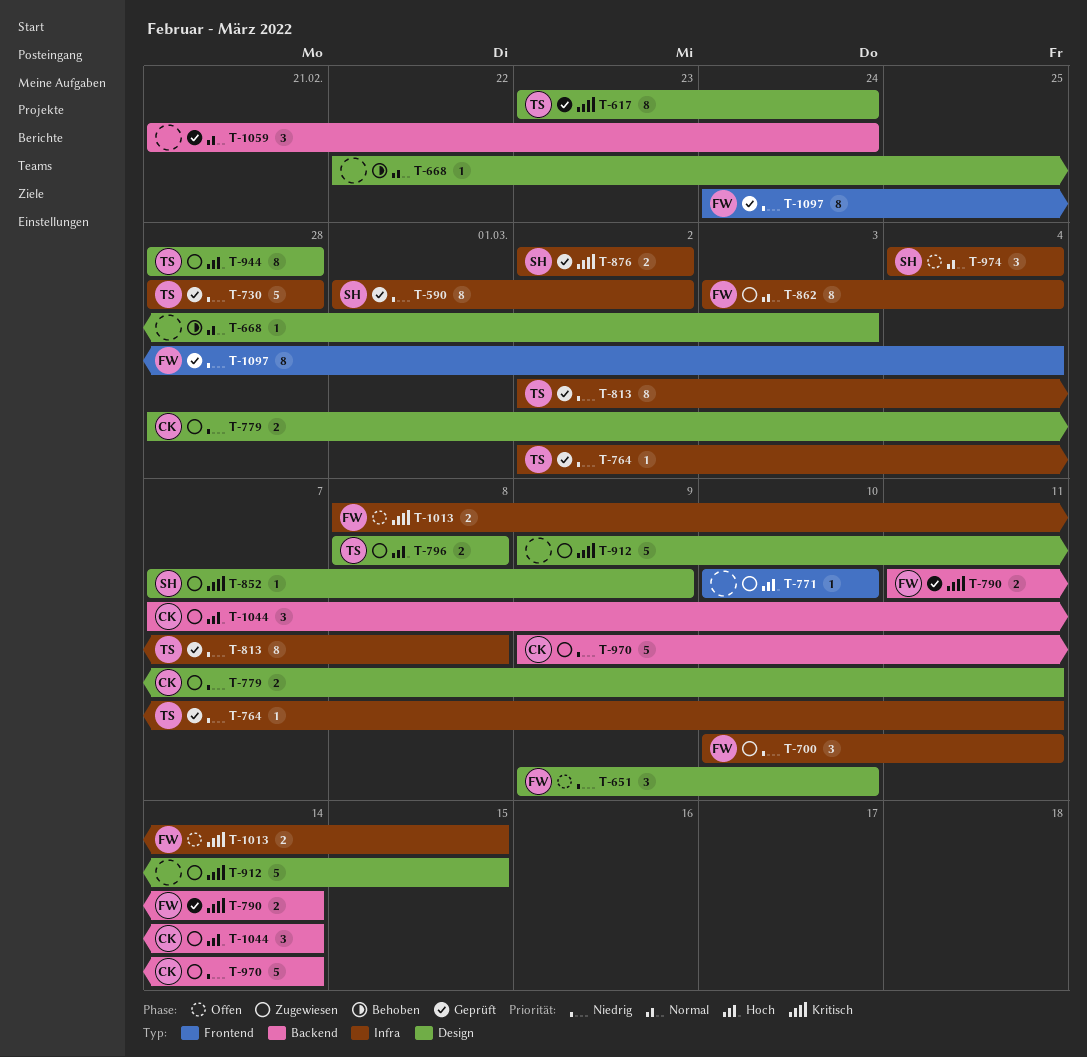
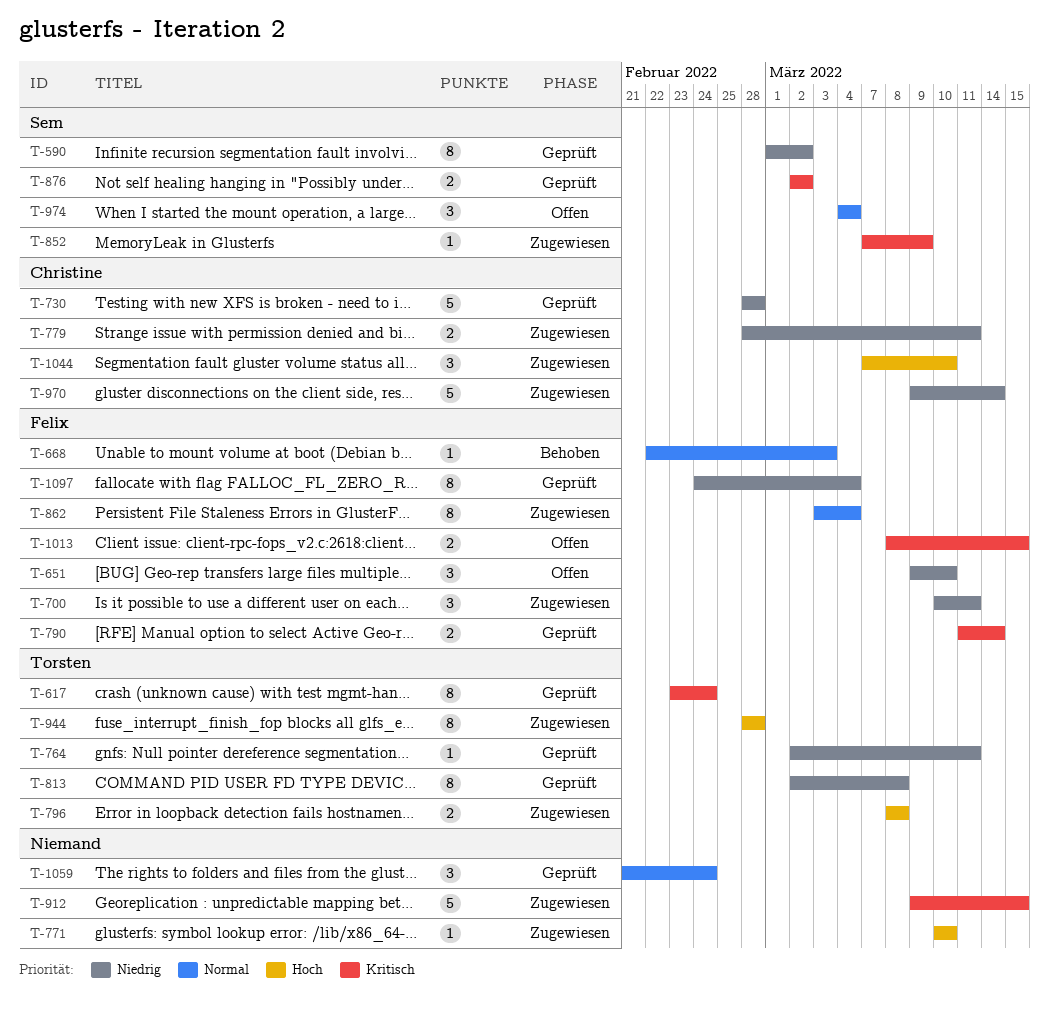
T-668, owner: none -> Felix
T-730, owner: Torsten -> Christine
T-1044, due: Mar 14 -> Mar 10

